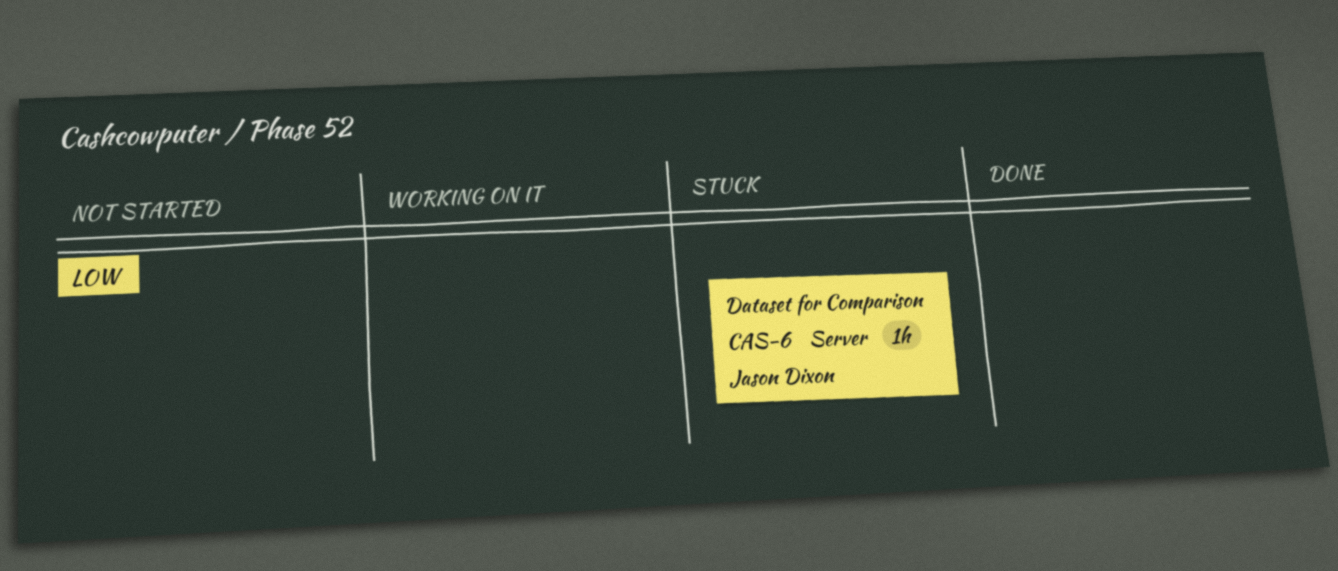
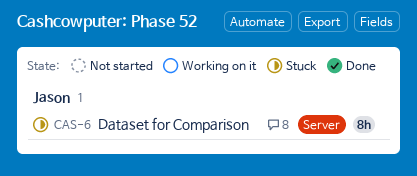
CAS-6, estimate: 1h -> 8h

